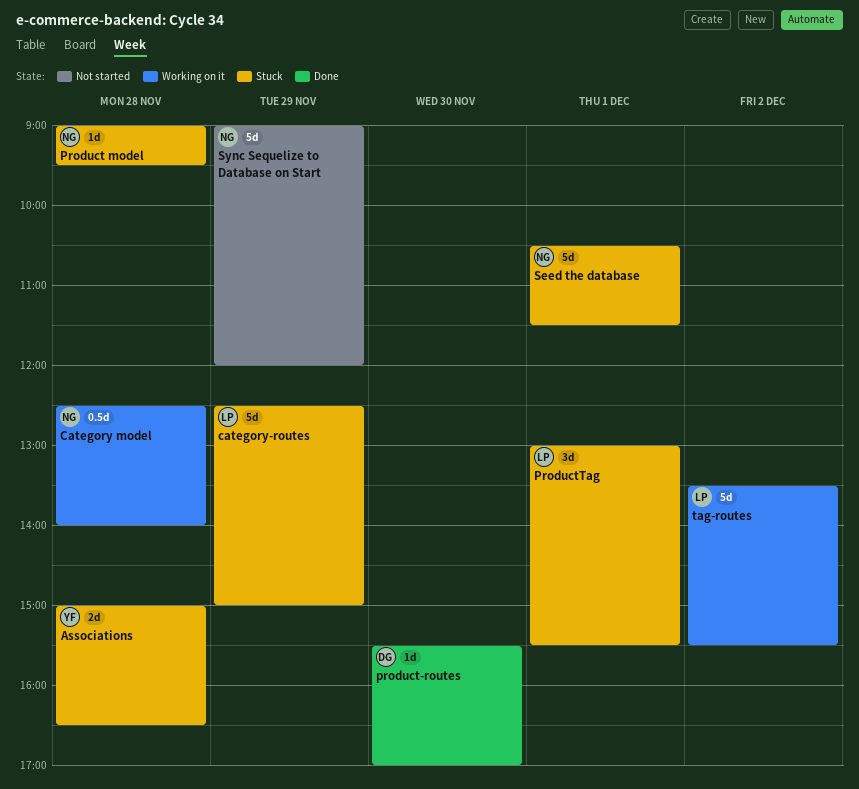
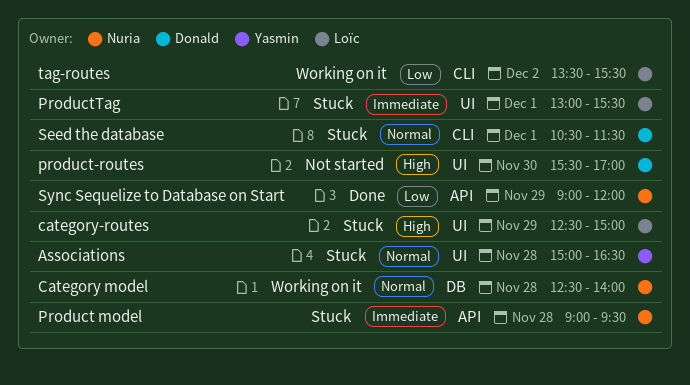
product-routes, status: Done -> Not started
Seed the database, owner: Nuria -> Donald
Sync Sequelize to Database on Start, status: Not started -> Done

